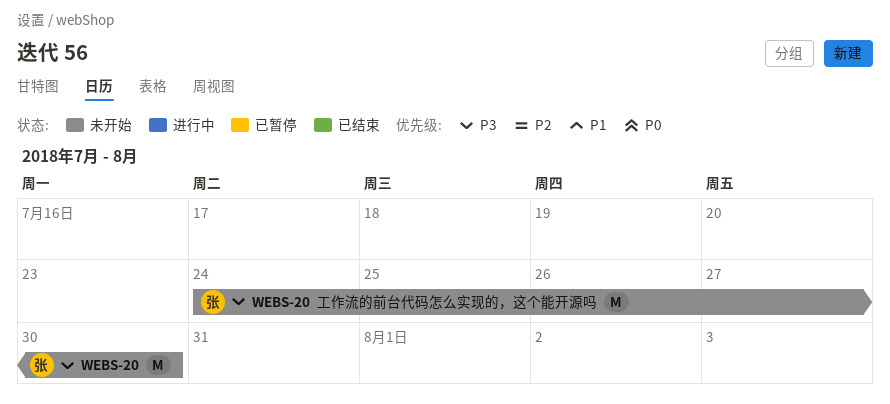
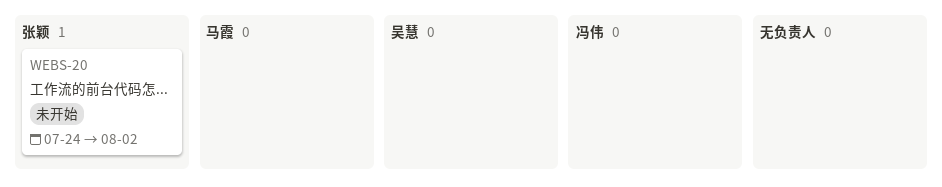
WEBS-20, due: Jul 30 -> Aug 2

